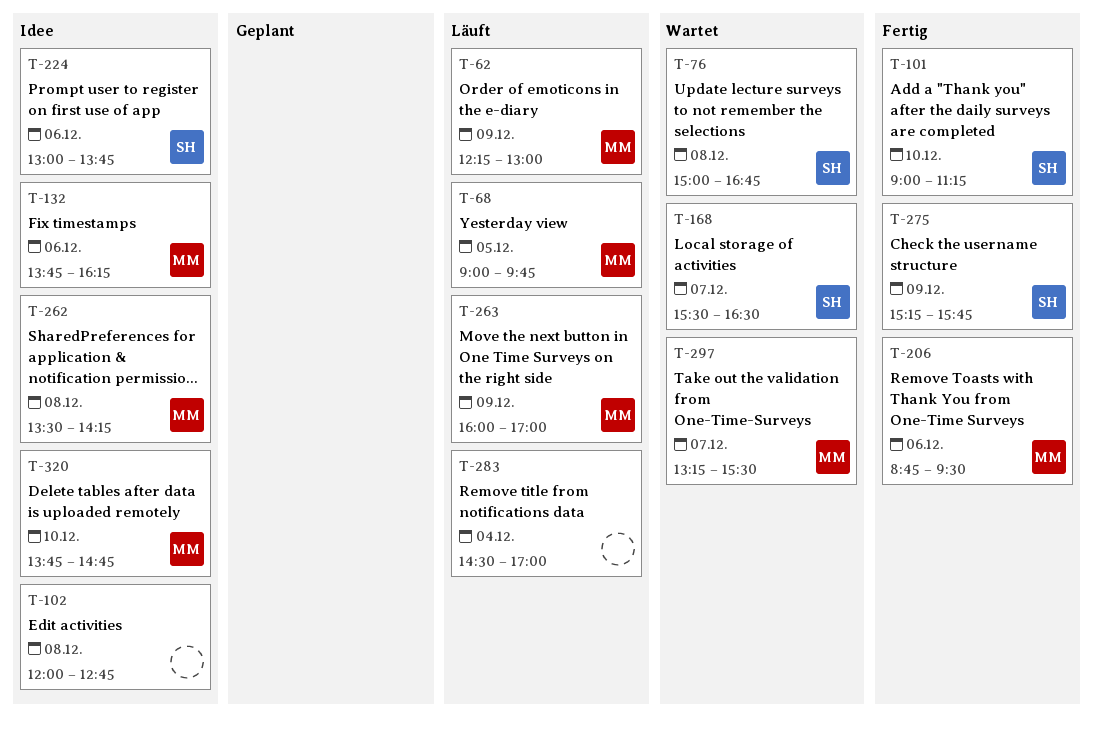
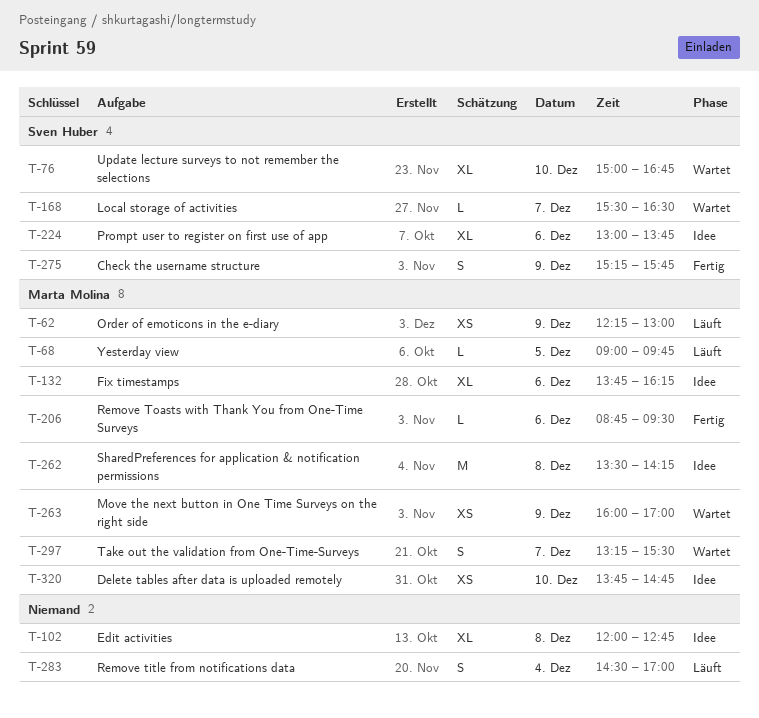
T-76, day: Dec 8 -> Dec 10
T-101: present -> none
T-263, status: Läuft -> Wartet

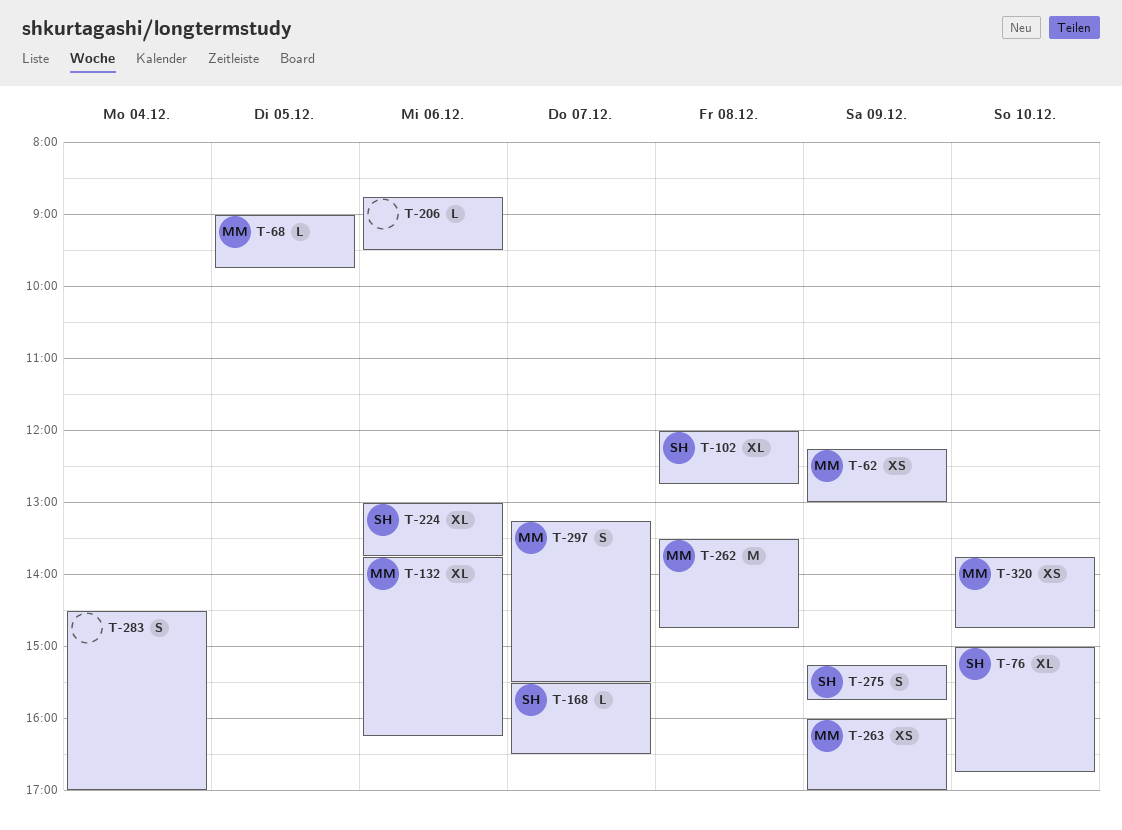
T-102, owner: none -> Sven Huber
T-206, owner: Marta Molina -> none
T-262, ends: 14:15 -> 14:45

